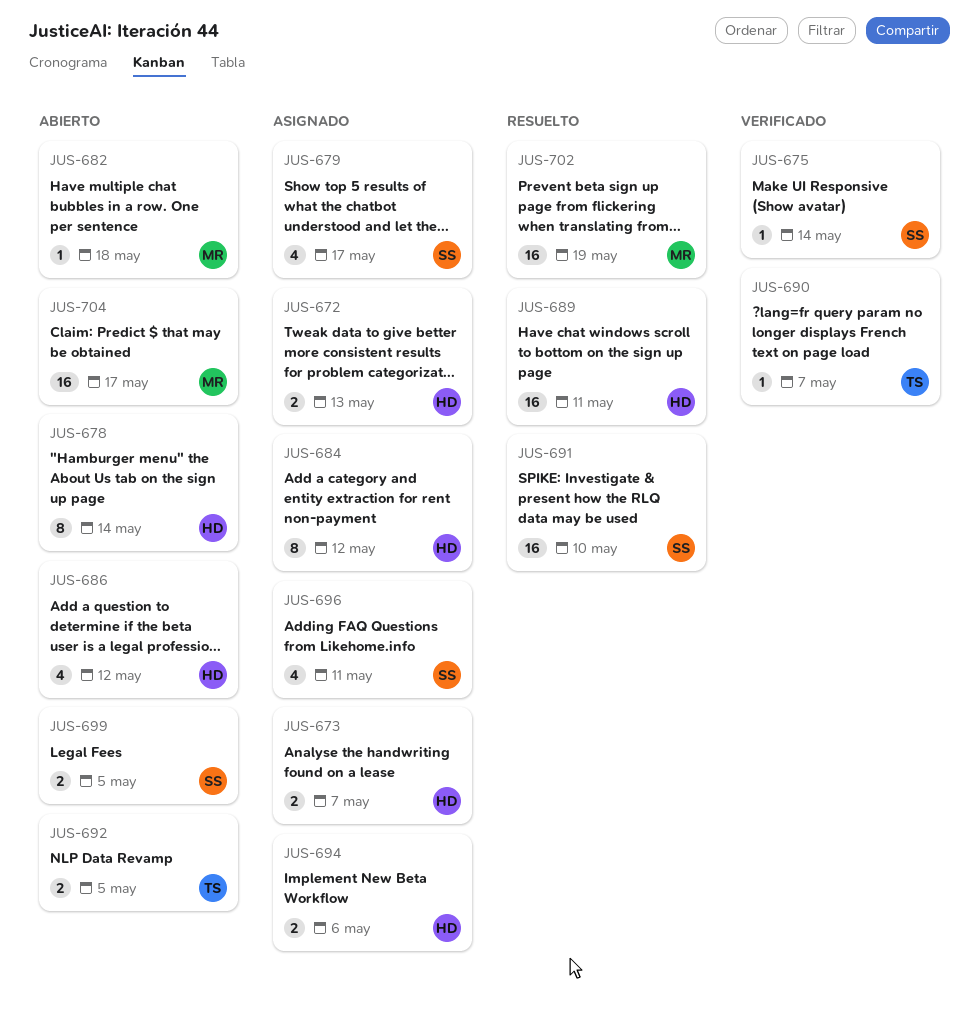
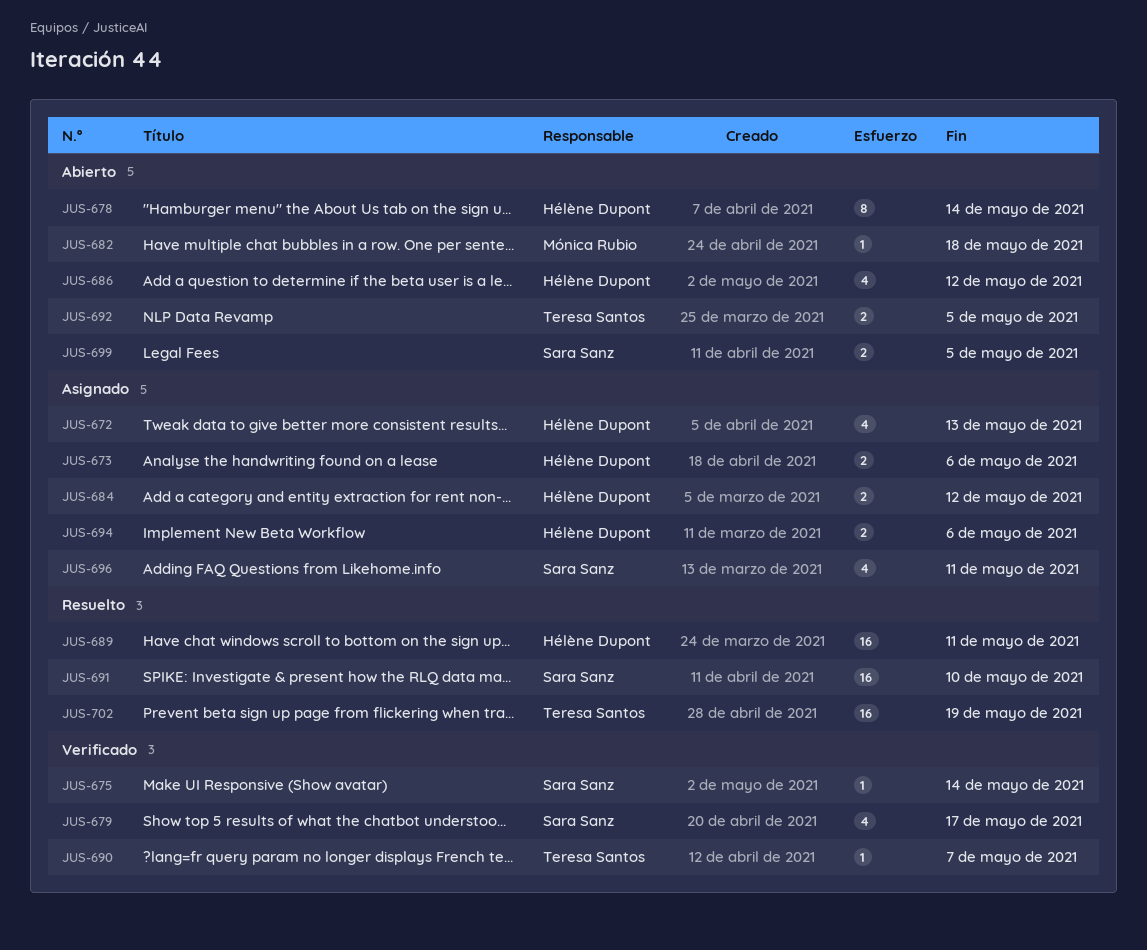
JUS-672, estimate: 2 -> 4
JUS-673, due: May 7 -> May 6
JUS-679, status: Asignado -> Verificado
JUS-684, estimate: 8 -> 2
JUS-702, owner: Mónica Rubio -> Teresa Santos
JUS-704: present -> none

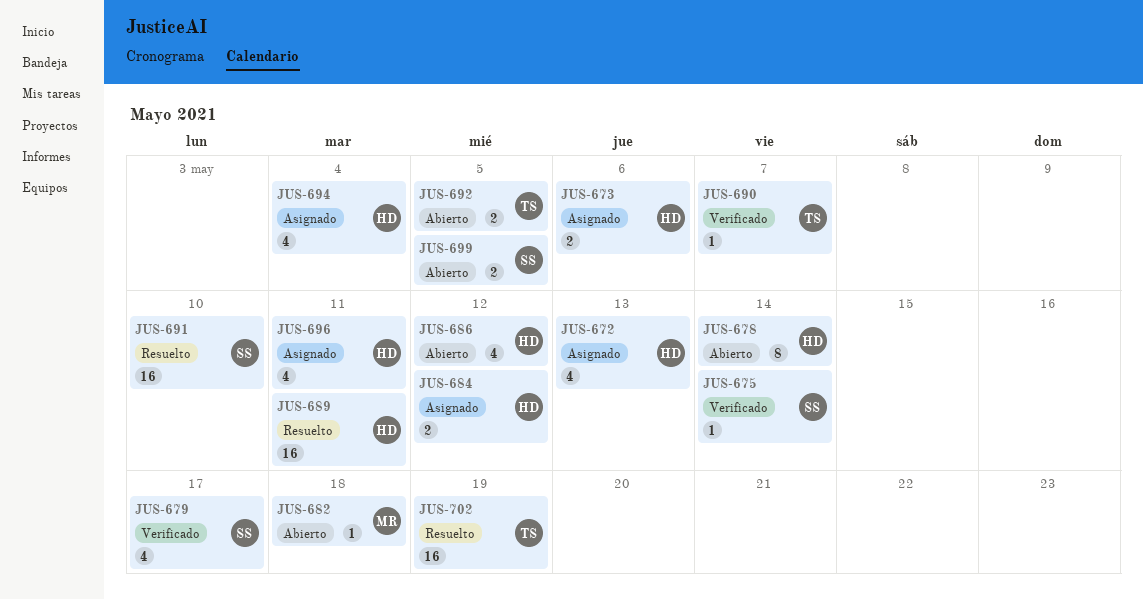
JUS-694, estimate: 2 -> 4
JUS-694, due: May 6 -> May 4
JUS-696, owner: Sara Sanz -> Hélène Dupont

